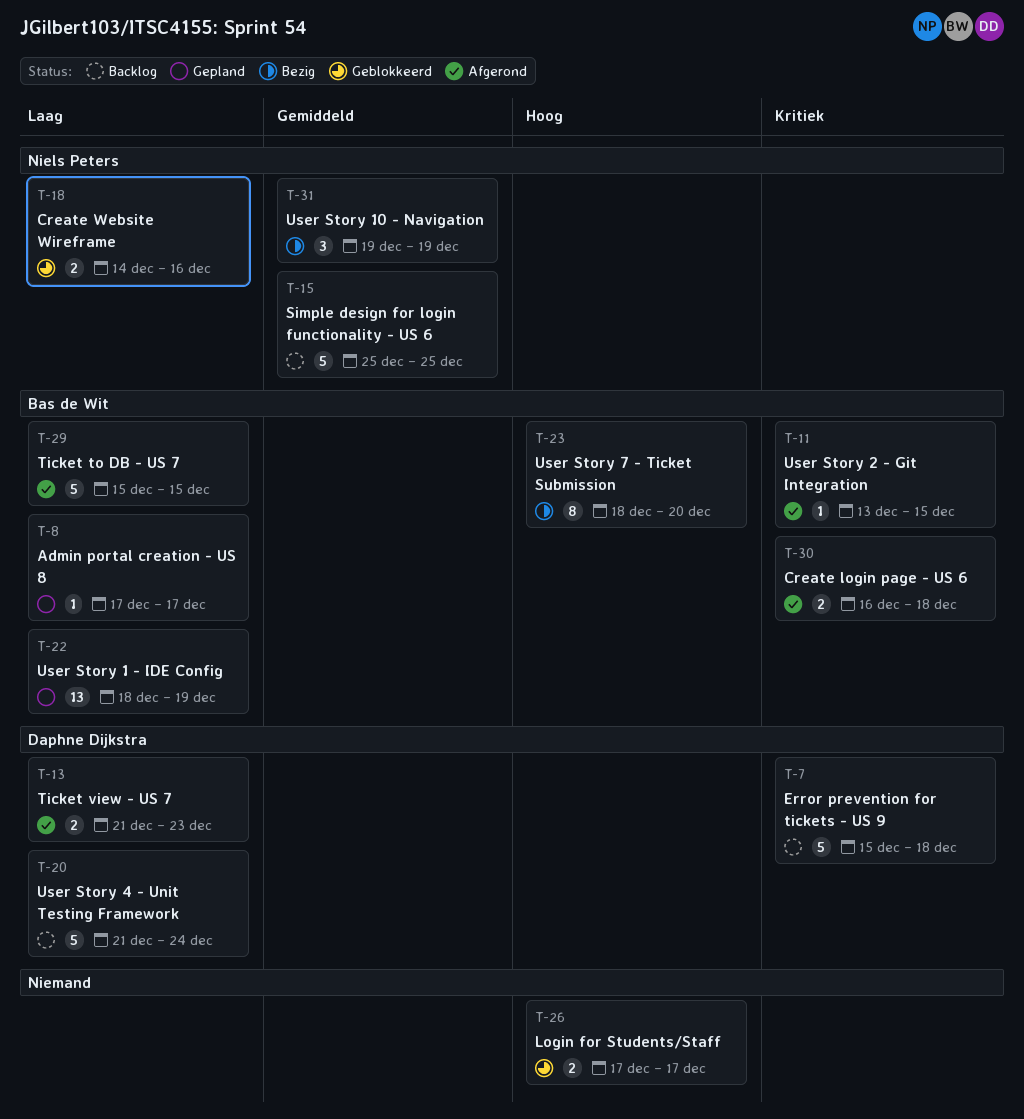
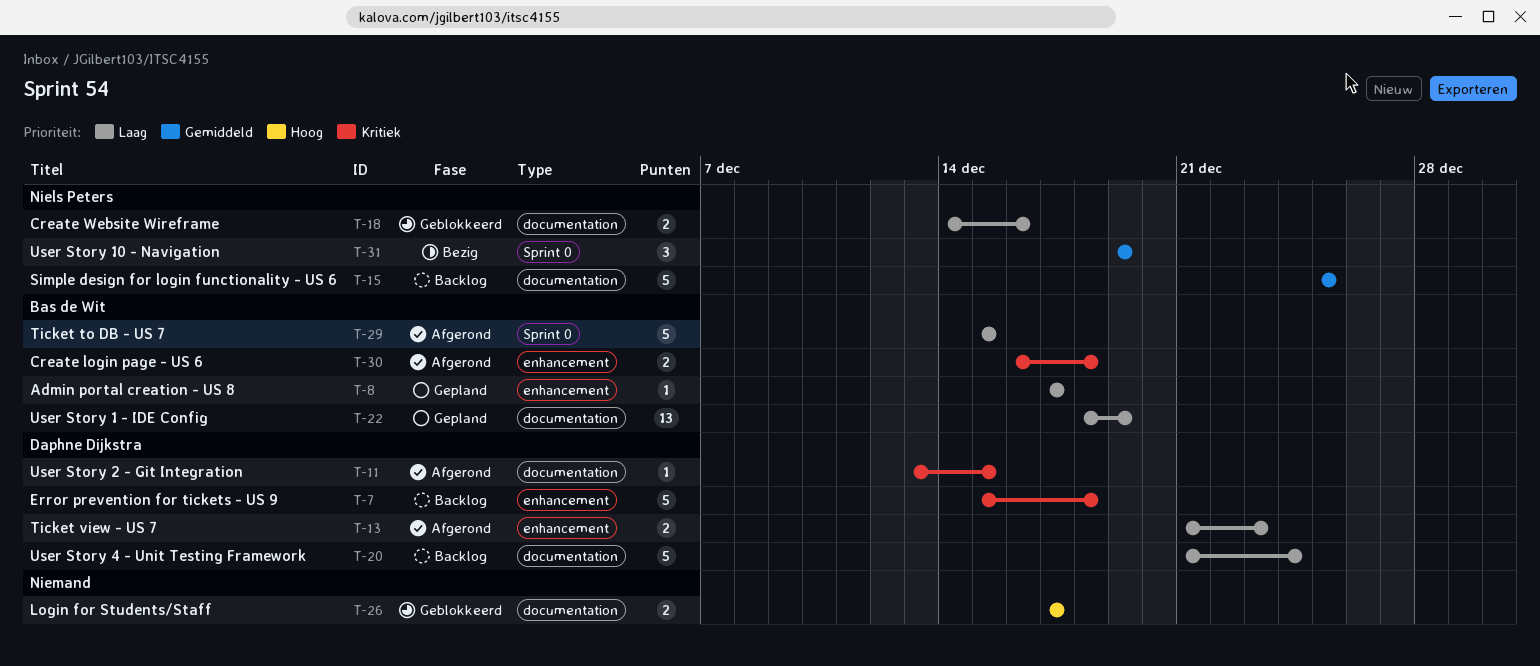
T-11, owner: Bas de Wit -> Daphne Dijkstra
T-23: present -> none

